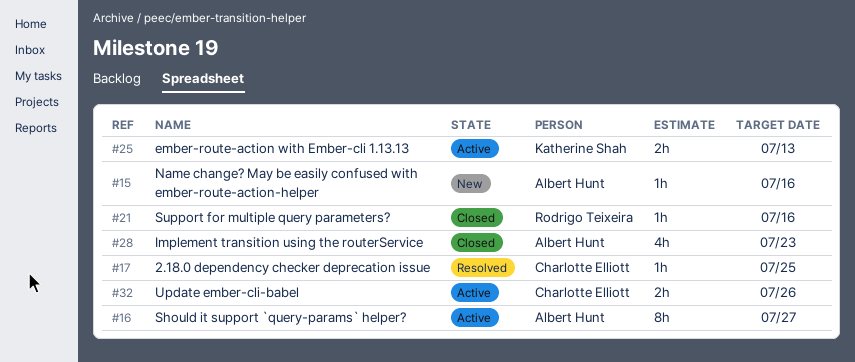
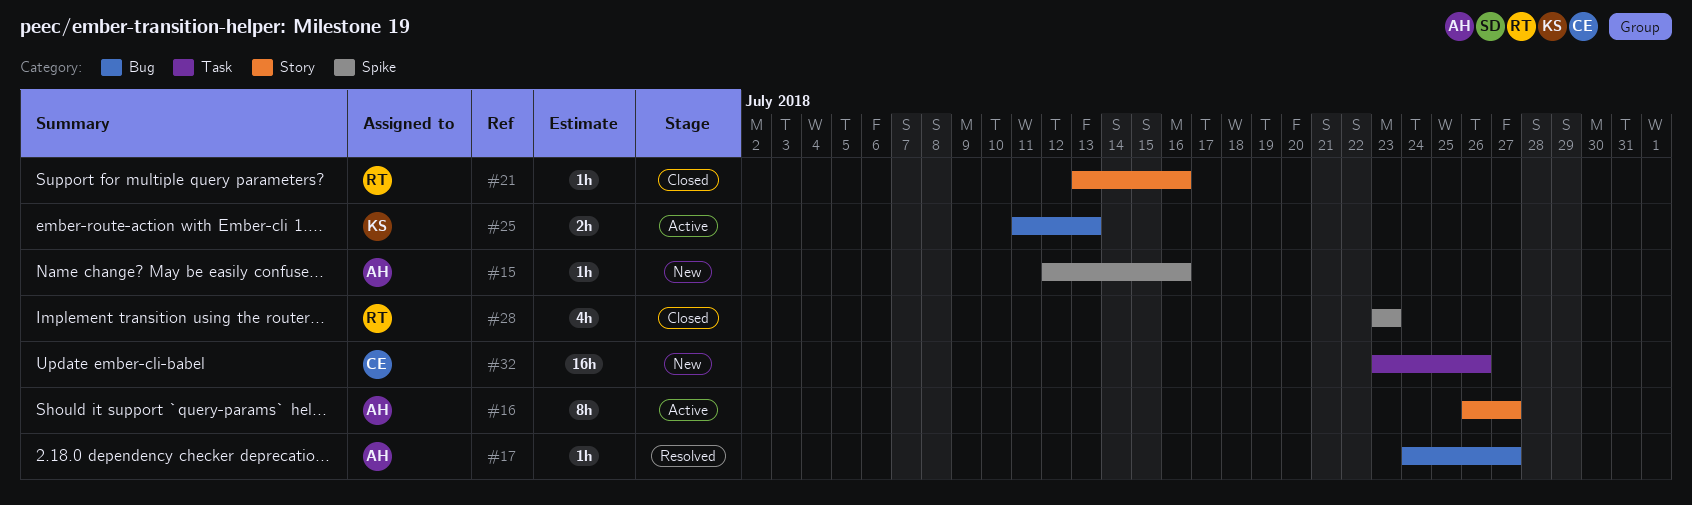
#17, owner: Charlotte Elliott -> Albert Hunt
#17, due: Jul 25 -> Jul 27
#28, owner: Albert Hunt -> Rodrigo Teixeira
#32, status: Active -> New
#32, estimate: 2h -> 16h

